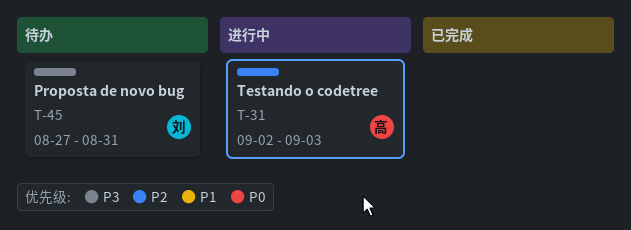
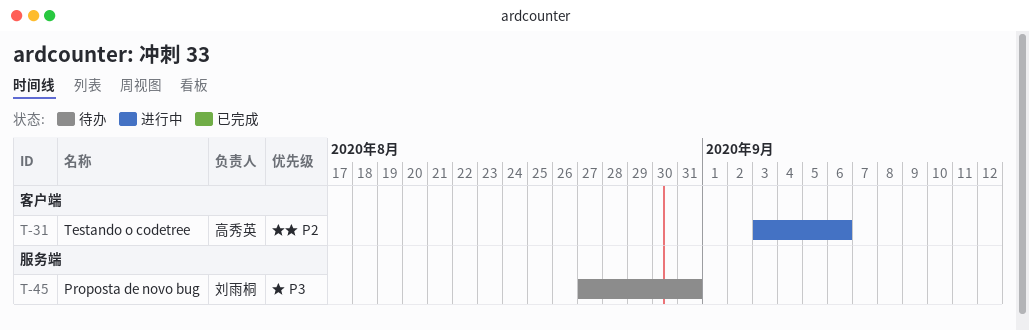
T-31, start: Sep 2 -> Sep 3
T-31, due: Sep 3 -> Sep 6

